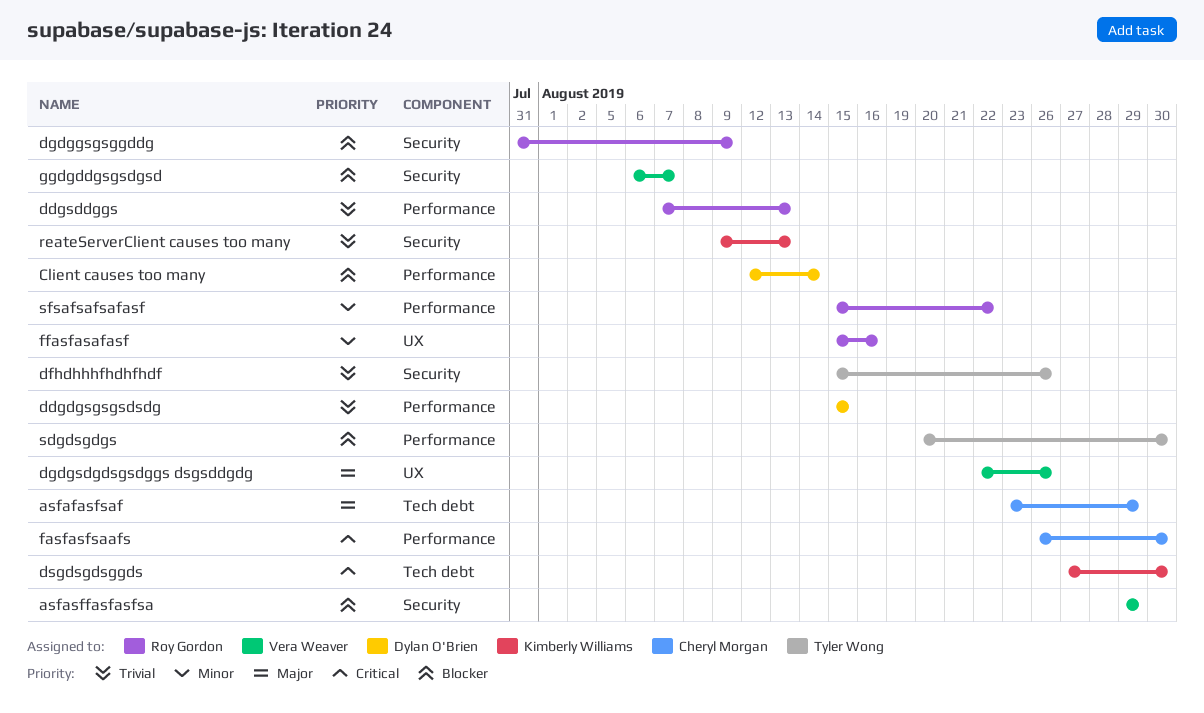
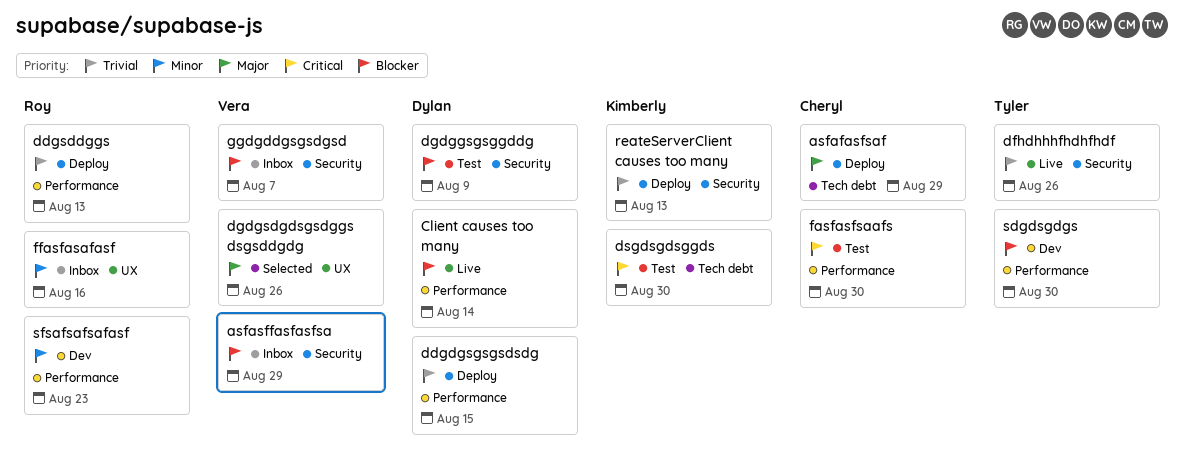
dgdggsgsggddg, owner: Roy Gordon -> Dylan O'Brien
sfsafsafsafasf, due: Aug 22 -> Aug 23

